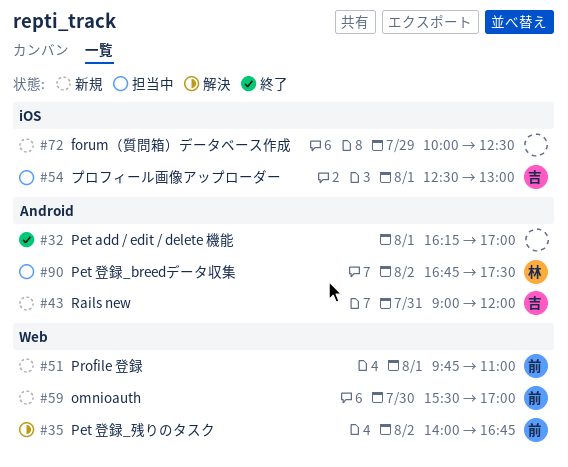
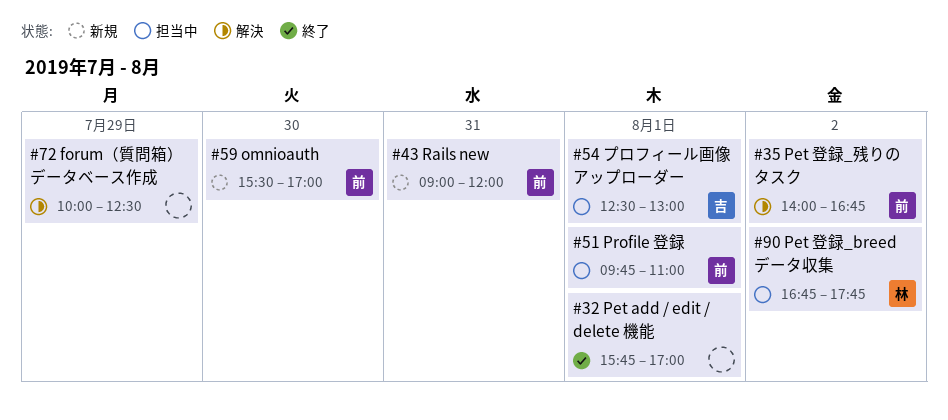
#32, begins: 16:15 -> 15:45
#43, owner: 吉 -> 前
#51, status: 新規 -> 担当中
#72, status: 新規 -> 解決
#90, ends: 17:30 -> 17:45

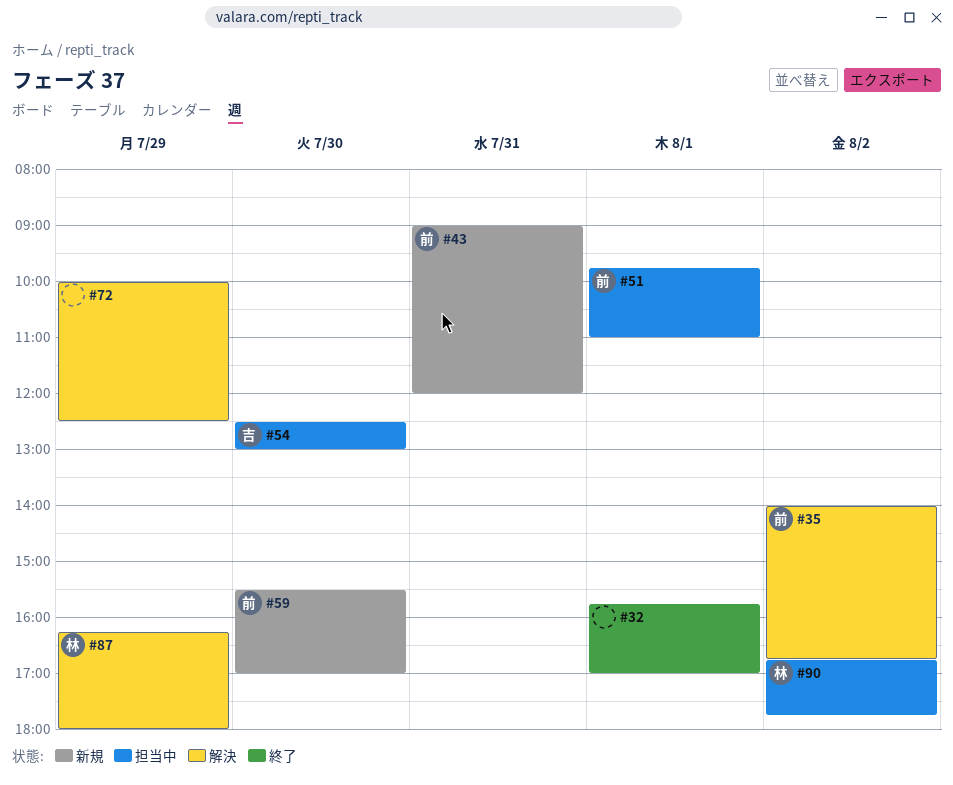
#54, day: Aug 1 -> Jul 30
#87: none -> present

